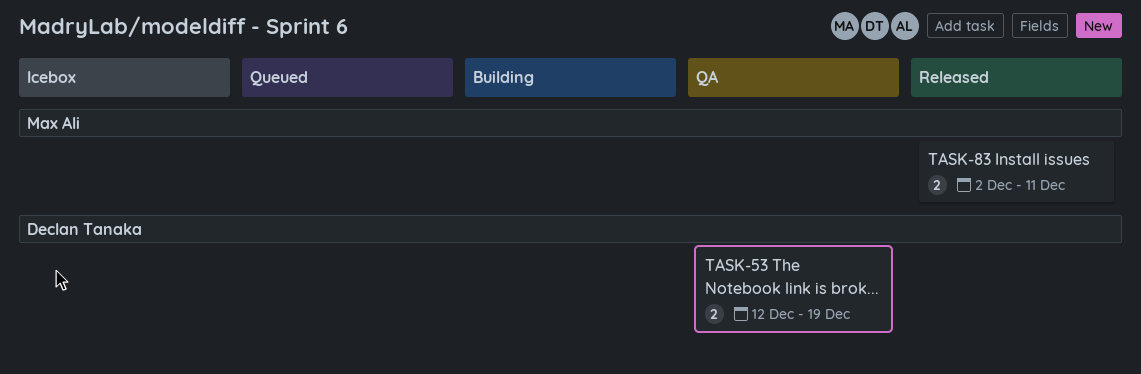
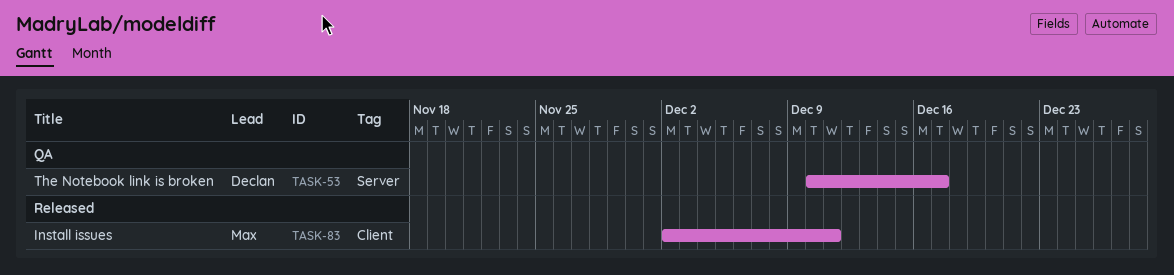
TASK-53, start: Dec 12 -> Dec 10
TASK-53, due: Dec 19 -> Dec 17

